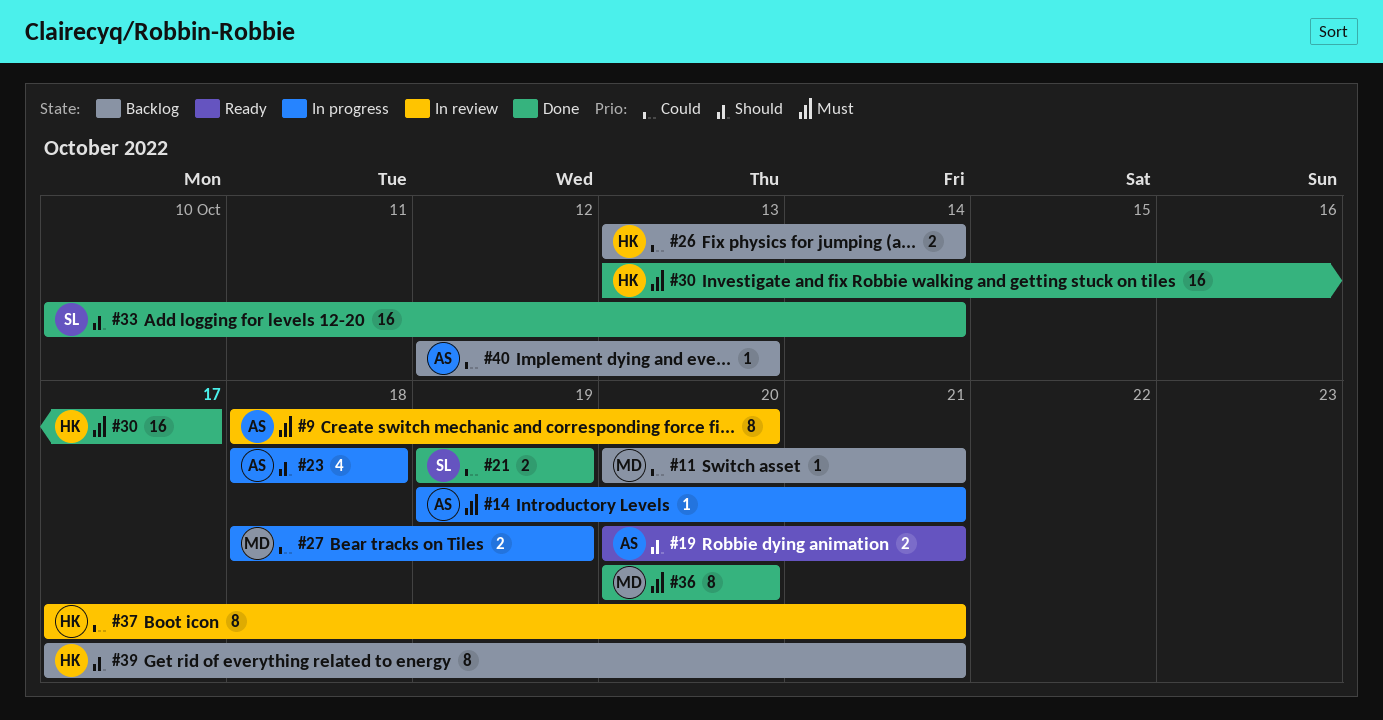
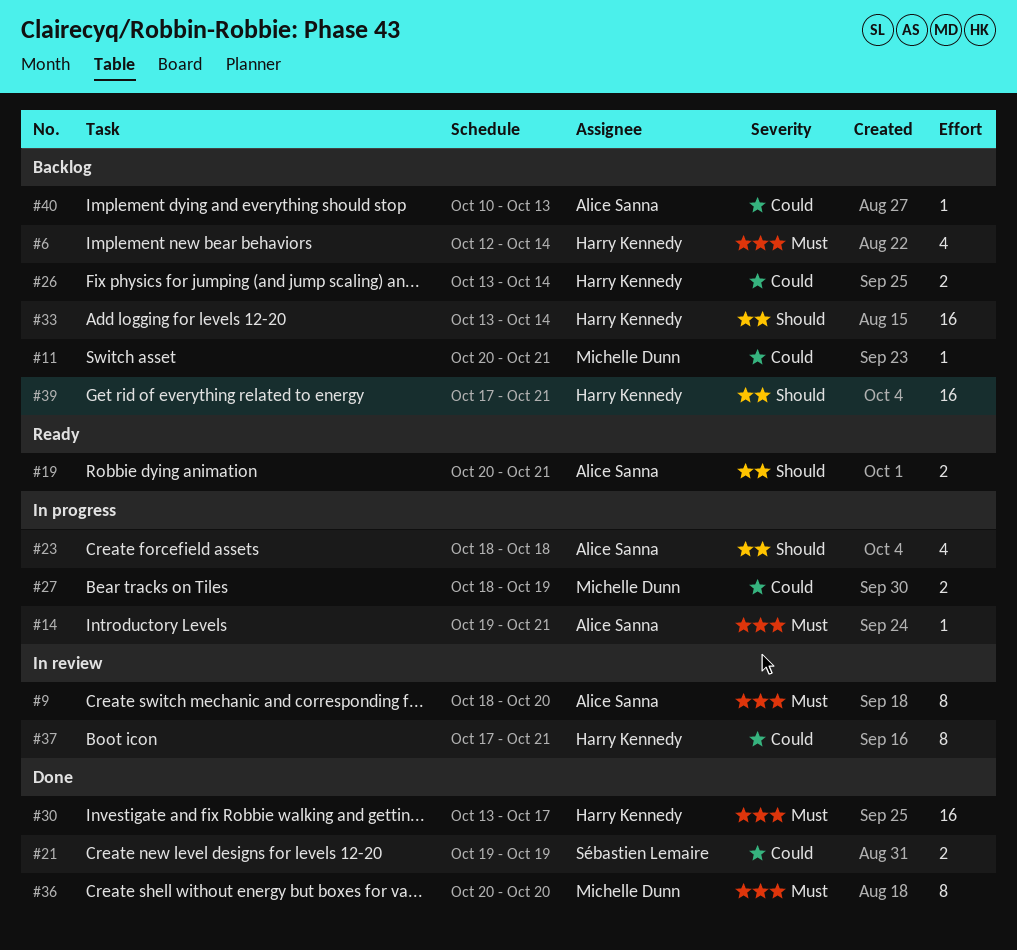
#6: none -> present
#33, status: Done -> Backlog
#33, owner: Sébastien Lemaire -> Harry Kennedy
#33, start: Oct 10 -> Oct 13
#39, estimate: 8 -> 16
#40, start: Oct 12 -> Oct 10

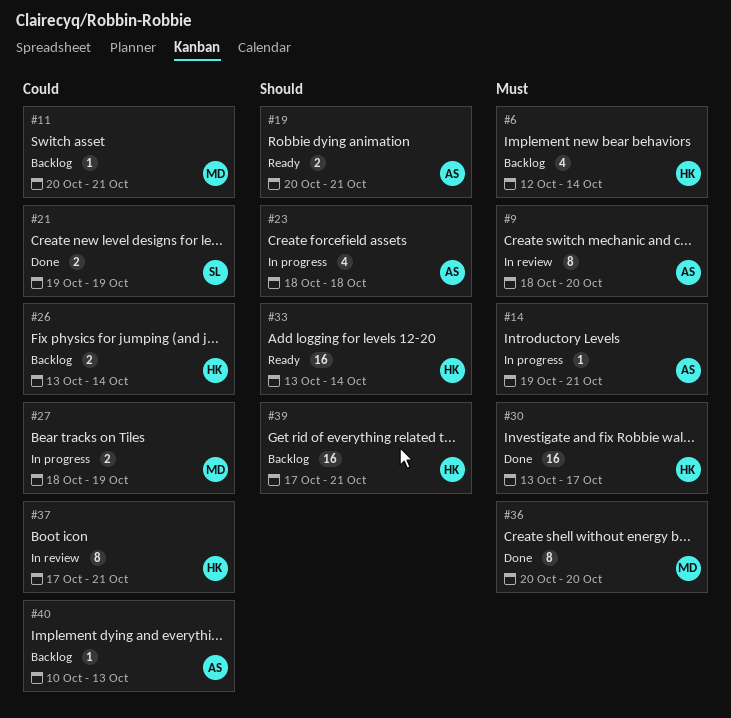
#33, status: Backlog -> Ready

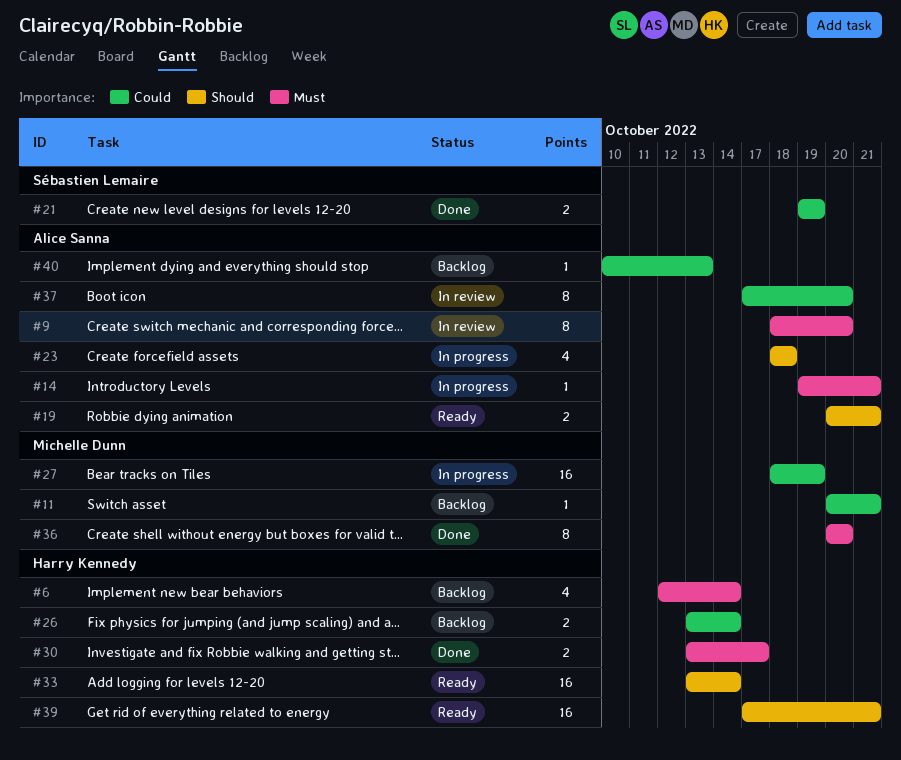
#27, estimate: 2 -> 16
#30, estimate: 16 -> 2
#37, owner: Harry Kennedy -> Alice Sanna
#37, due: Oct 21 -> Oct 20
#39, status: Backlog -> Ready

